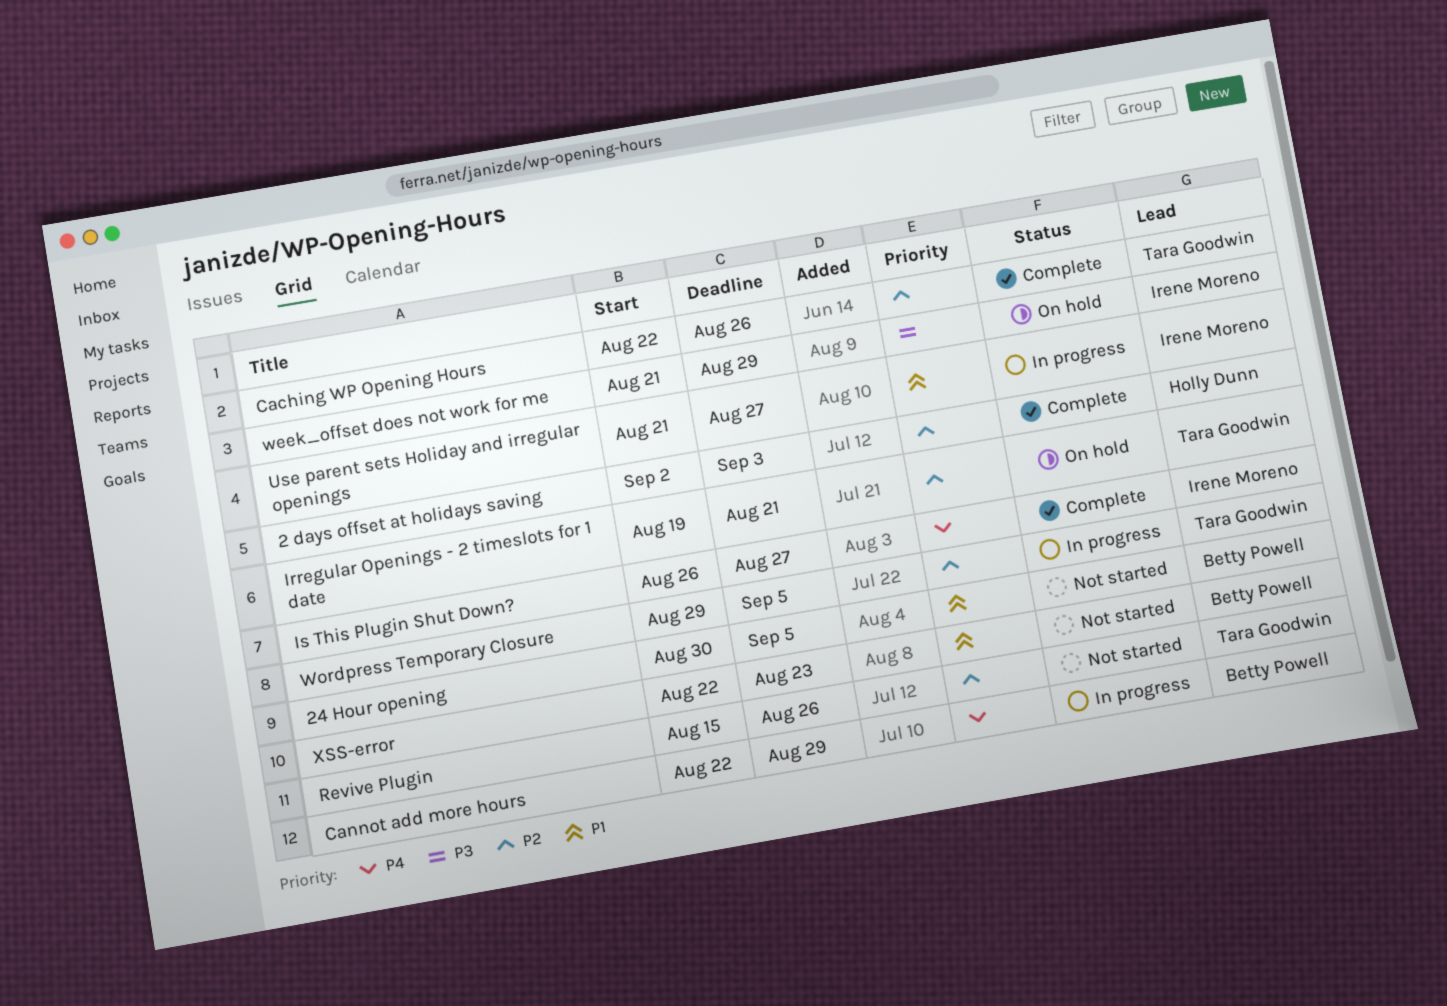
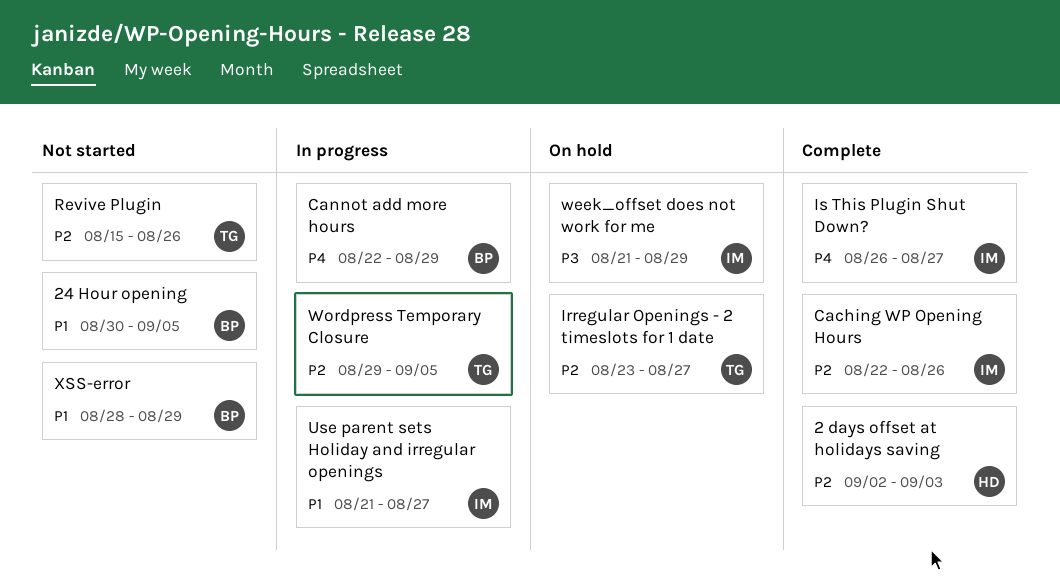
Caching WP Opening Hours, owner: Tara Goodwin -> Irene Moreno
Irregular Openings - 2 timeslots for 1 date, start: Aug 19 -> Aug 23
Irregular Openings - 2 timeslots for 1 date, due: Aug 21 -> Aug 27
XSS-error, start: Aug 22 -> Aug 28
XSS-error, due: Aug 23 -> Aug 29

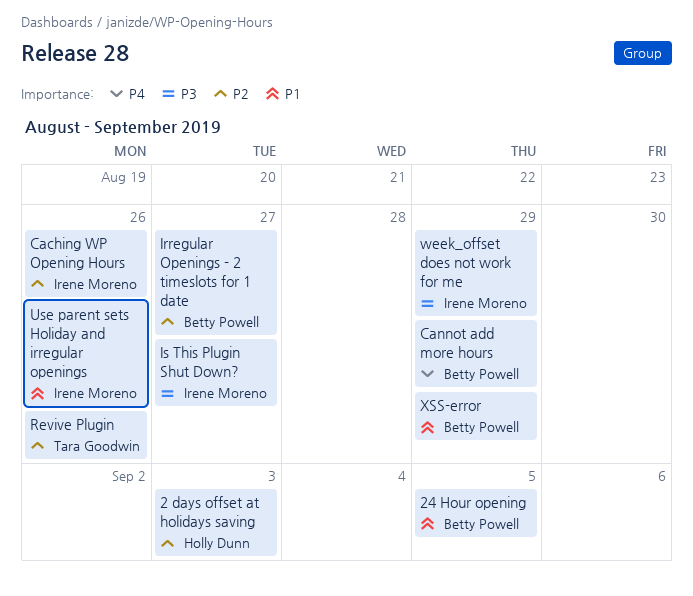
Irregular Openings - 2 timeslots for 1 date, owner: Tara Goodwin -> Betty Powell
Is This Plugin Shut Down?, priority: P4 -> P3
Use parent sets Holiday and irregular openings, due: Aug 27 -> Aug 26
Wordpress Temporary Closure: present -> none

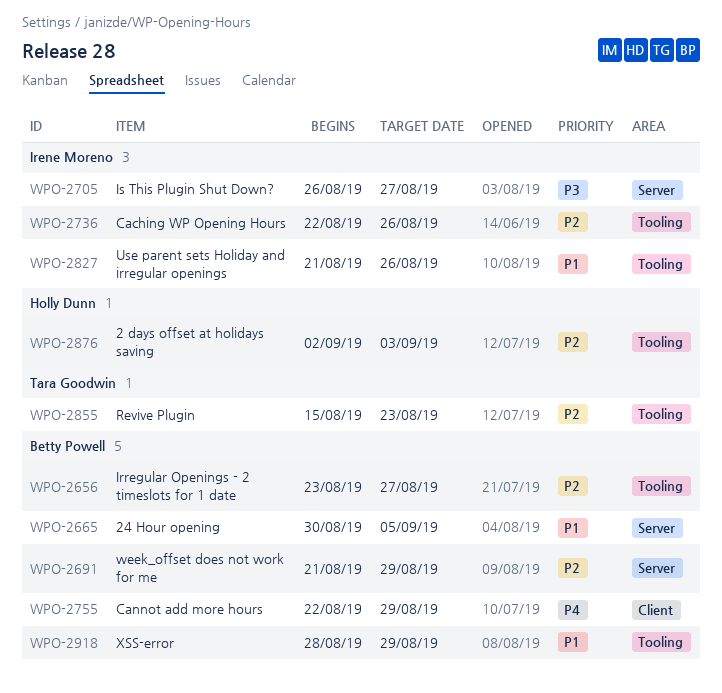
Revive Plugin, due: Aug 26 -> Aug 23
week_offset does not work for me, owner: Irene Moreno -> Betty Powell
week_offset does not work for me, priority: P3 -> P2

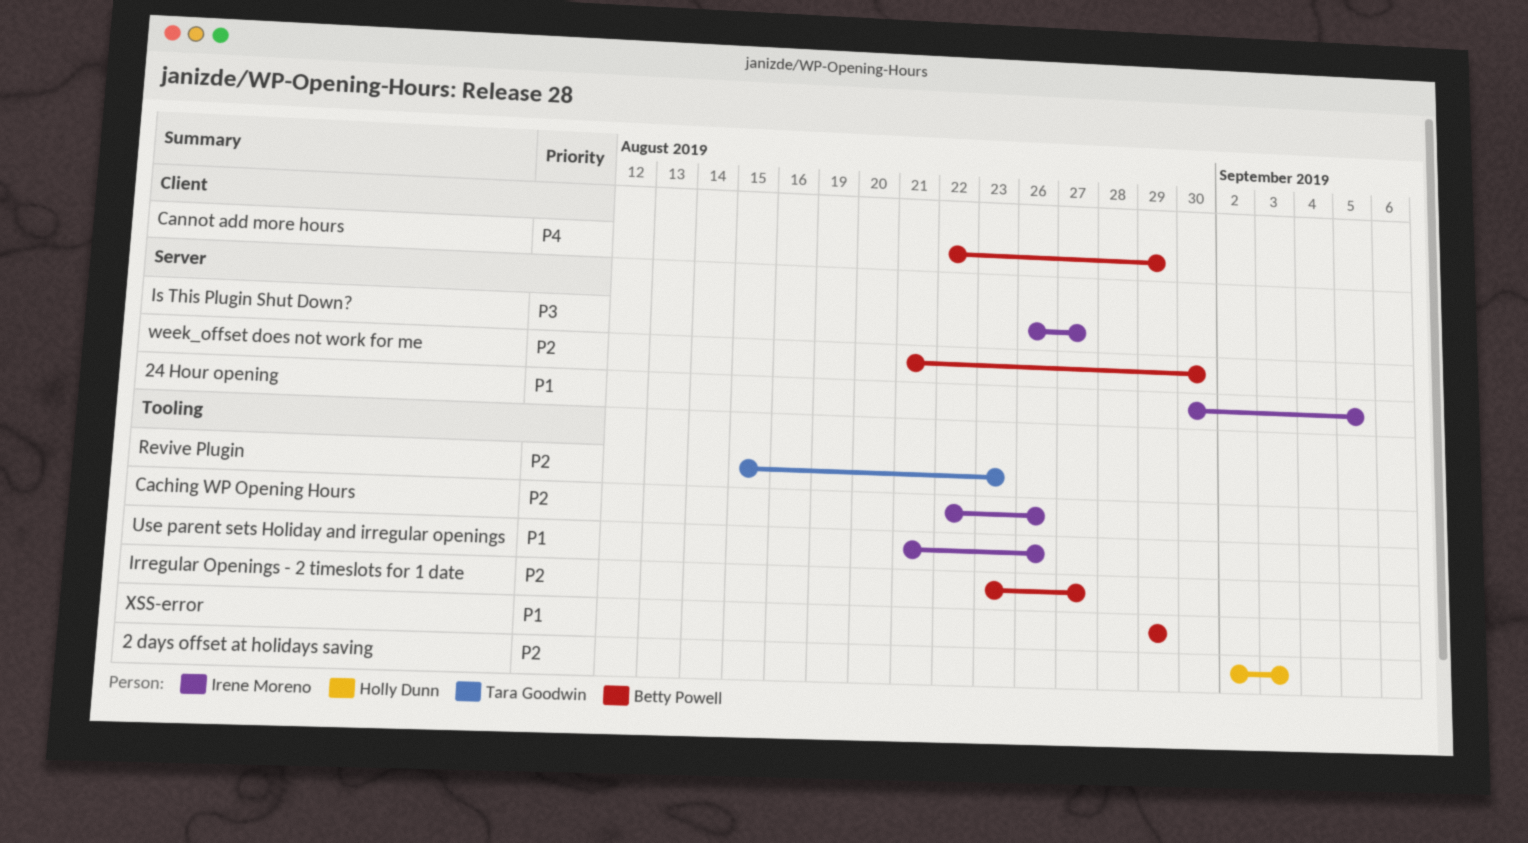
24 Hour opening, owner: Betty Powell -> Irene Moreno
week_offset does not work for me, due: Aug 29 -> Aug 30
XSS-error, start: Aug 28 -> Aug 29

